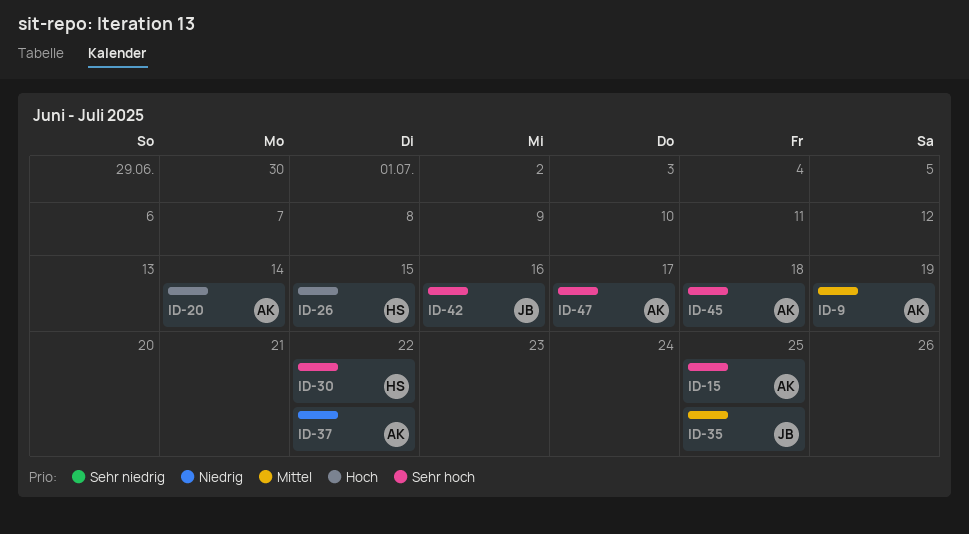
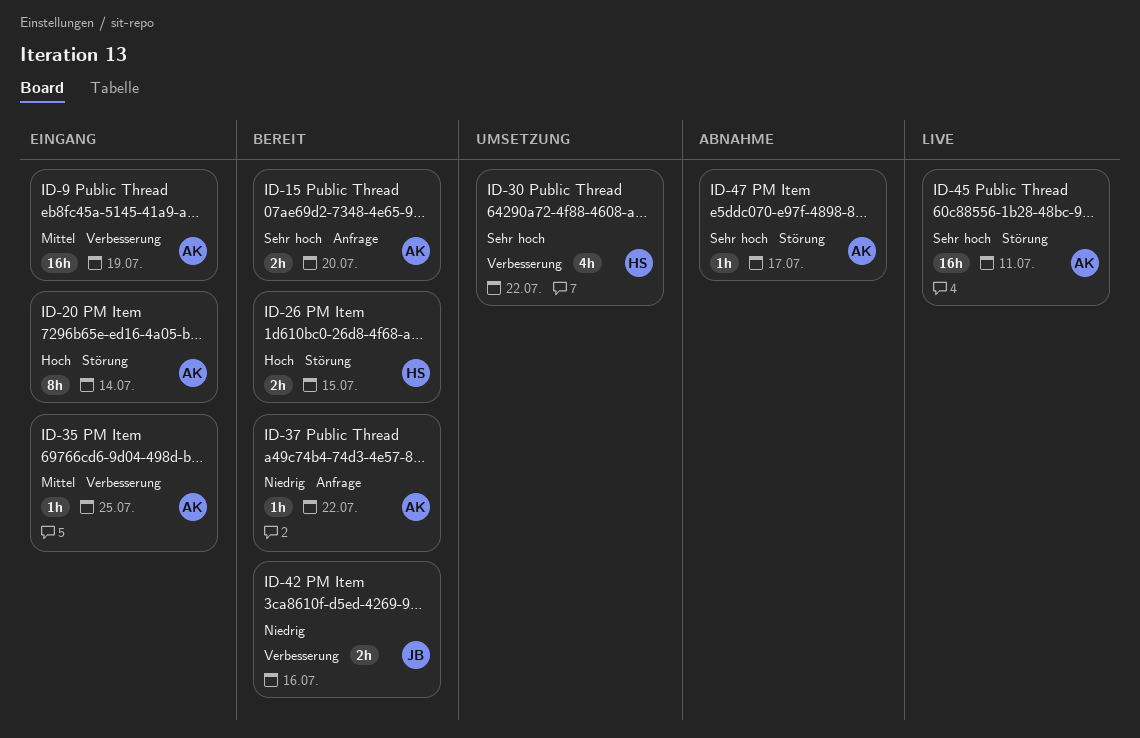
ID-15, due: Jul 25 -> Jul 20
ID-35, owner: JB -> AK
ID-42, priority: Sehr hoch -> Niedrig
ID-45, due: Jul 18 -> Jul 11

